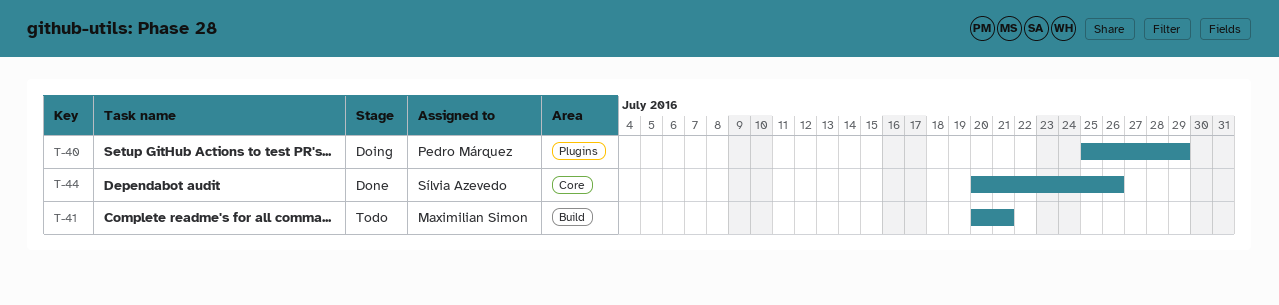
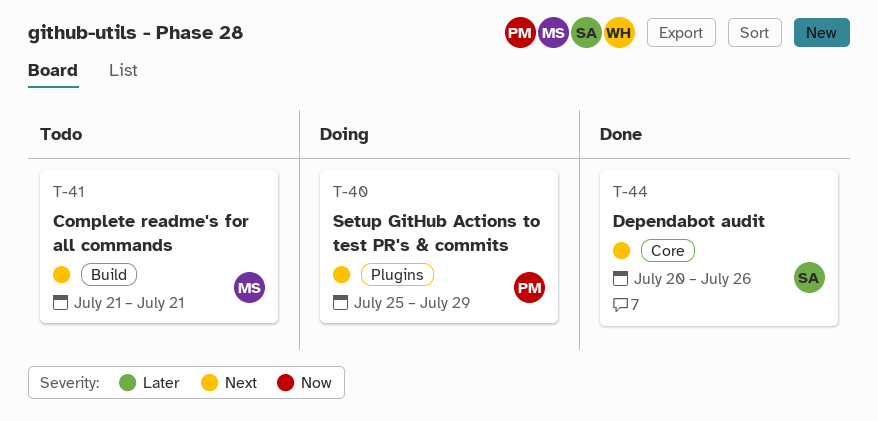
T-41, start: Jul 20 -> Jul 21

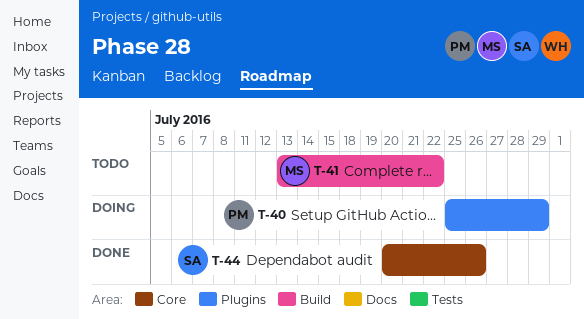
T-41, start: Jul 21 -> Jul 13
T-41, due: Jul 21 -> Jul 22

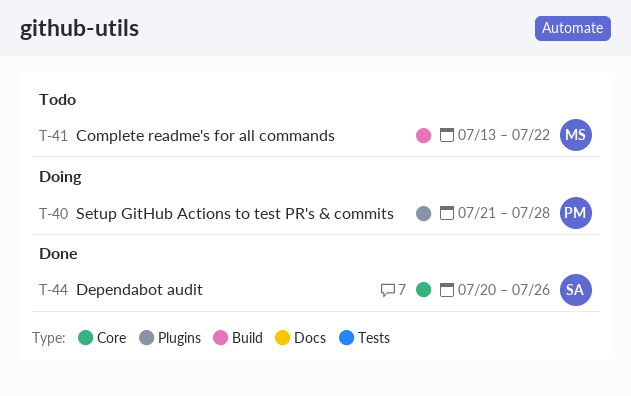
T-40, start: Jul 25 -> Jul 21
T-40, due: Jul 29 -> Jul 28

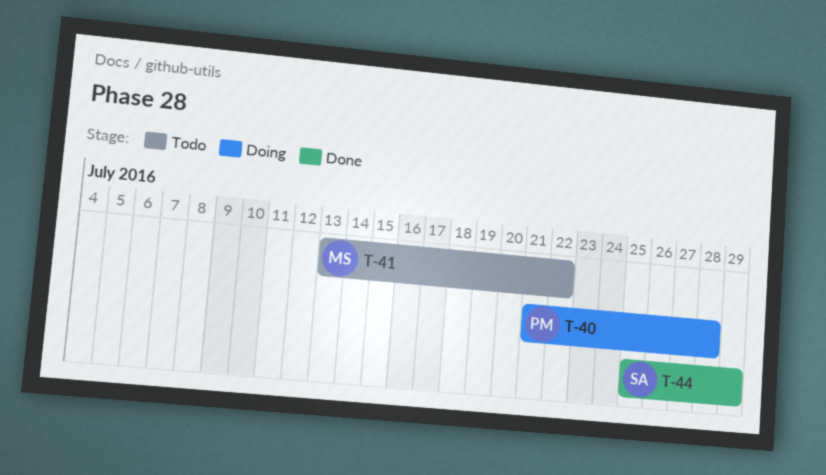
T-44, start: Jul 20 -> Jul 25
T-44, due: Jul 26 -> Jul 29

